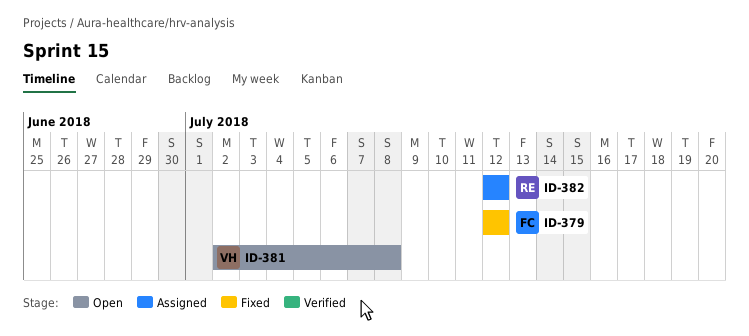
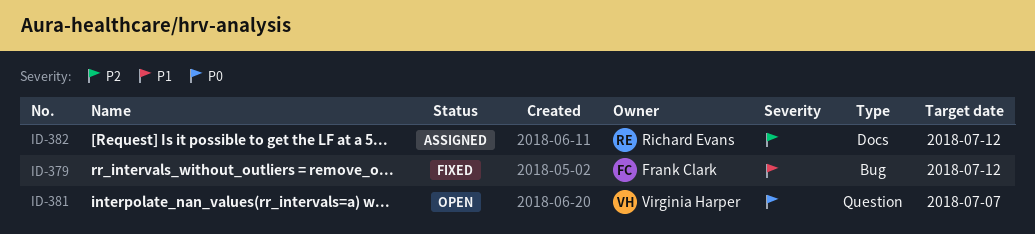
ID-381, due: Jul 8 -> Jul 7

